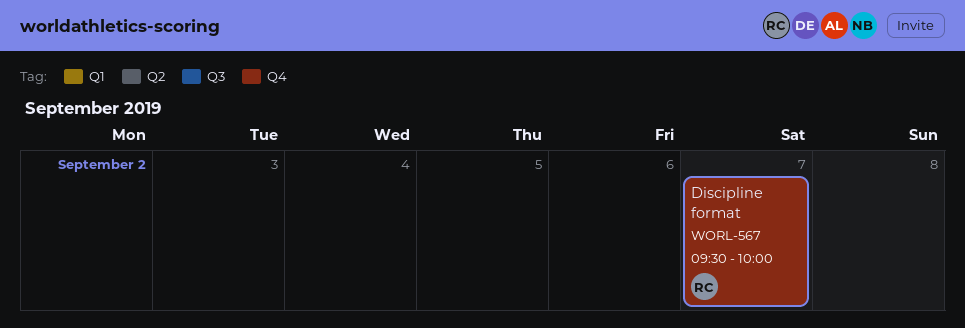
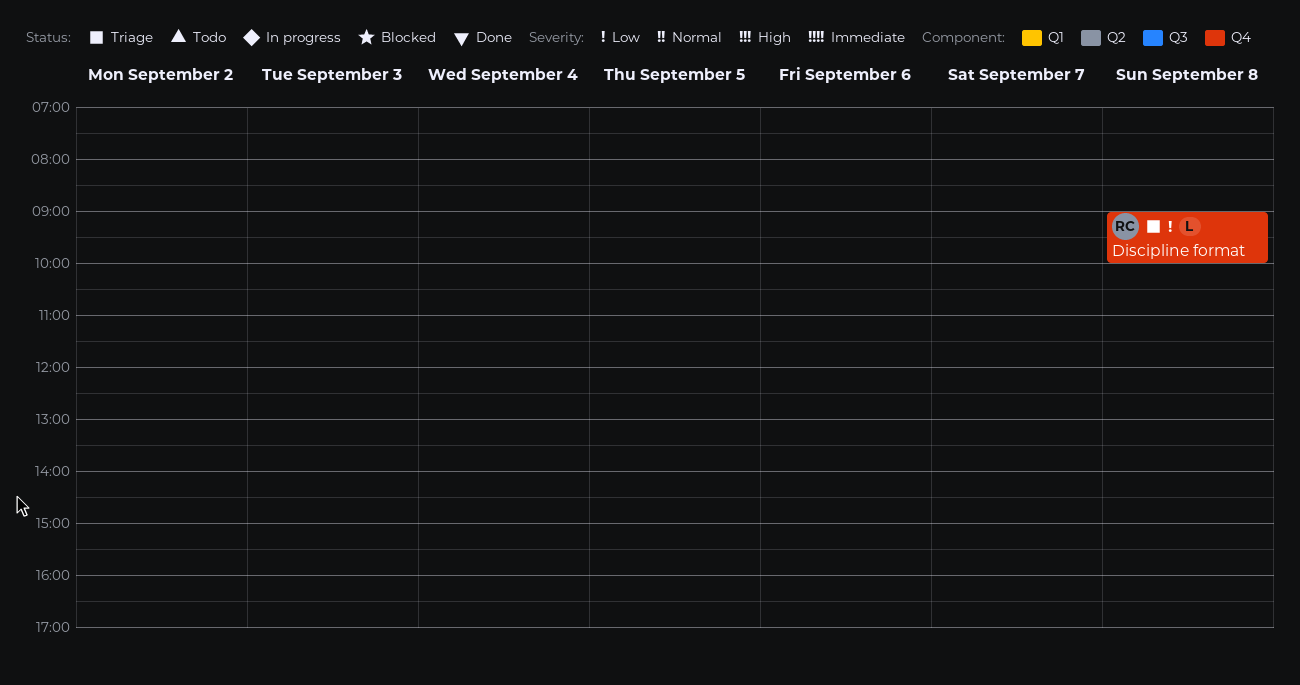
Discipline format, day: Sep 7 -> Sep 8
Discipline format, begins: 09:30 -> 09:00

